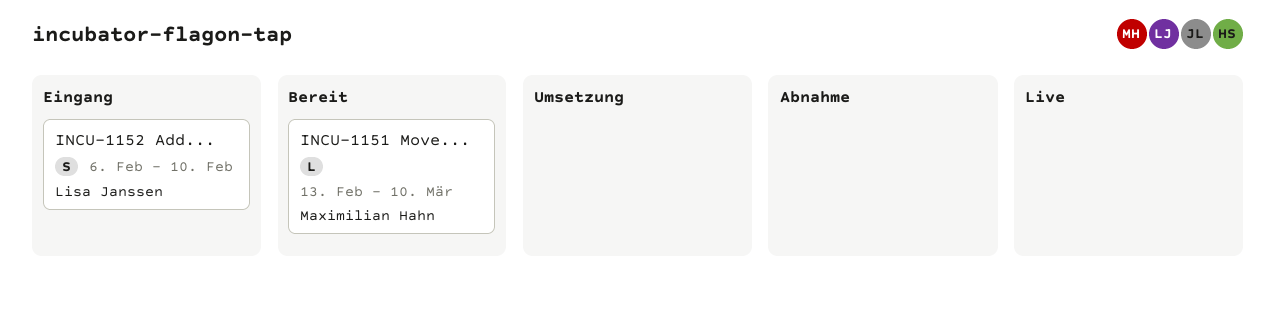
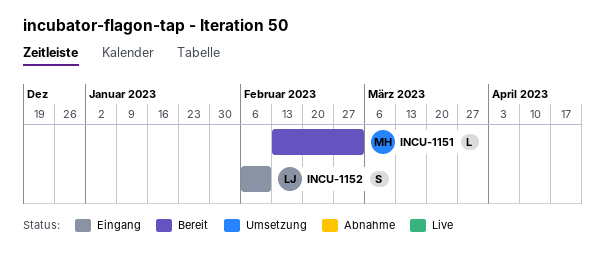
INCU-1151, due: Mar 10 -> Mar 3

